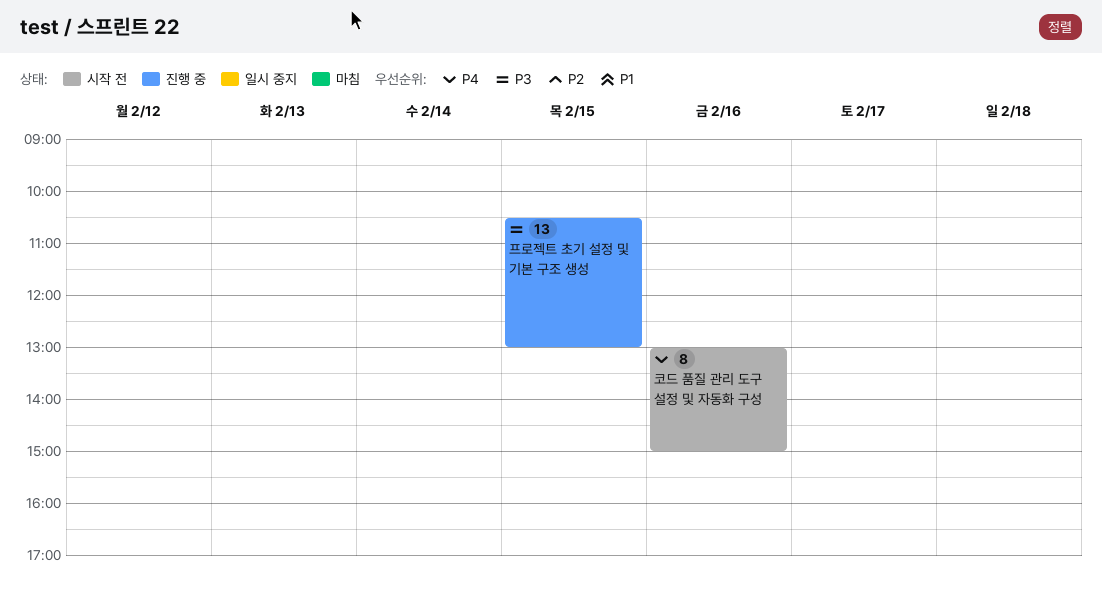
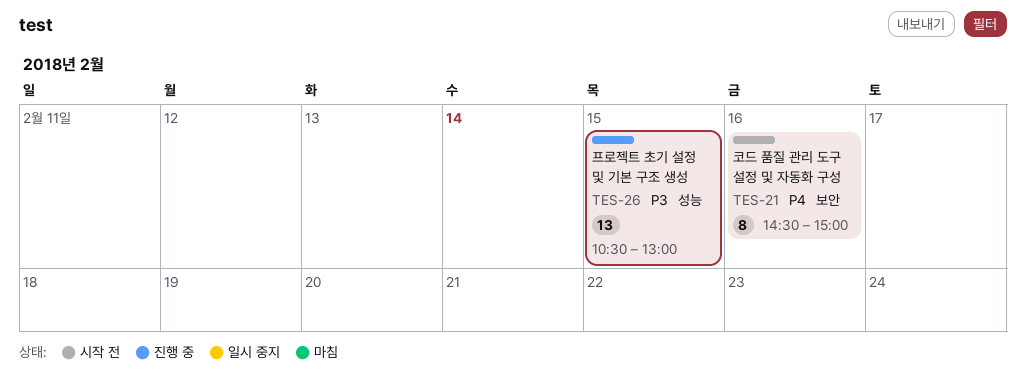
코드 품질 관리 도구 설정 및 자동화 구성, begins: 13:00 -> 14:30

